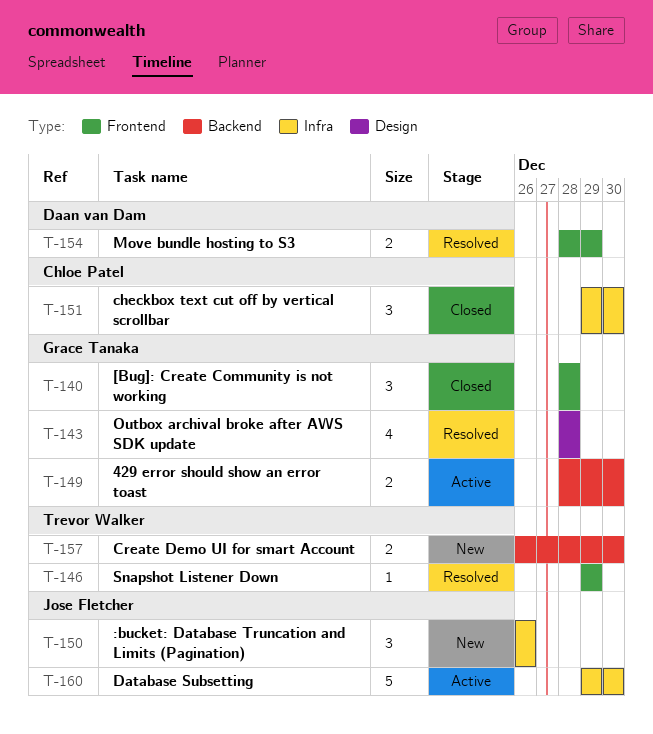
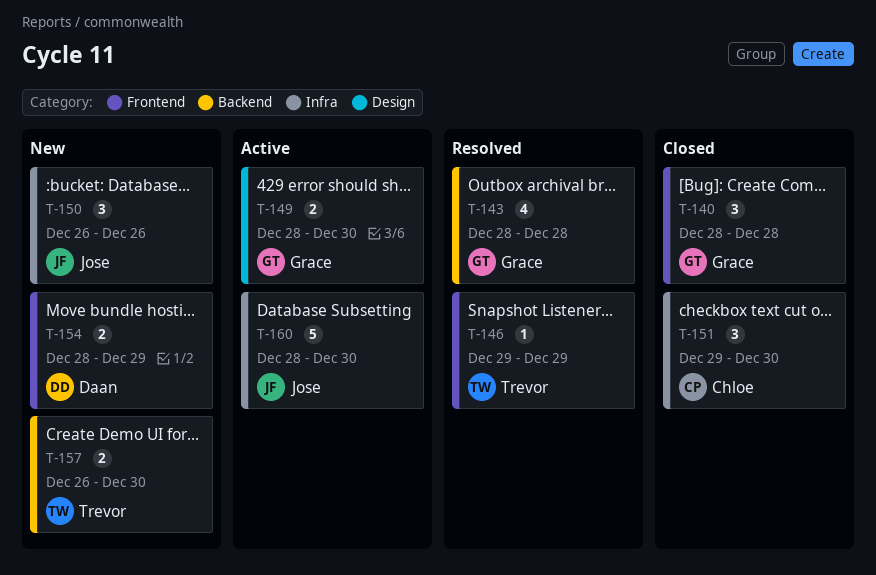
T-143, label: Design -> Backend
T-149, label: Backend -> Design
T-154, status: Resolved -> New
T-160, start: Dec 29 -> Dec 28

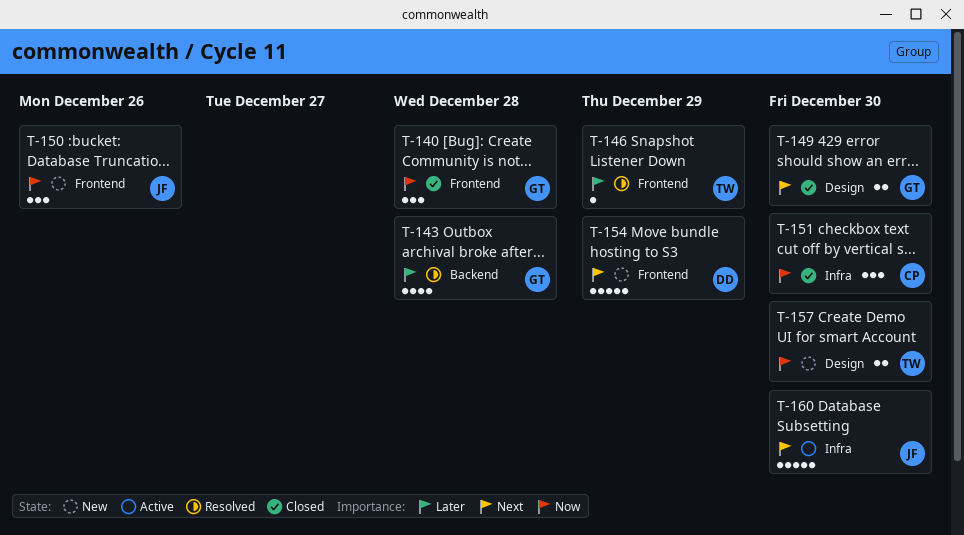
T-149, status: Active -> Closed
T-150, label: Infra -> Frontend
T-154, estimate: 2 -> 5
T-157, label: Backend -> Design

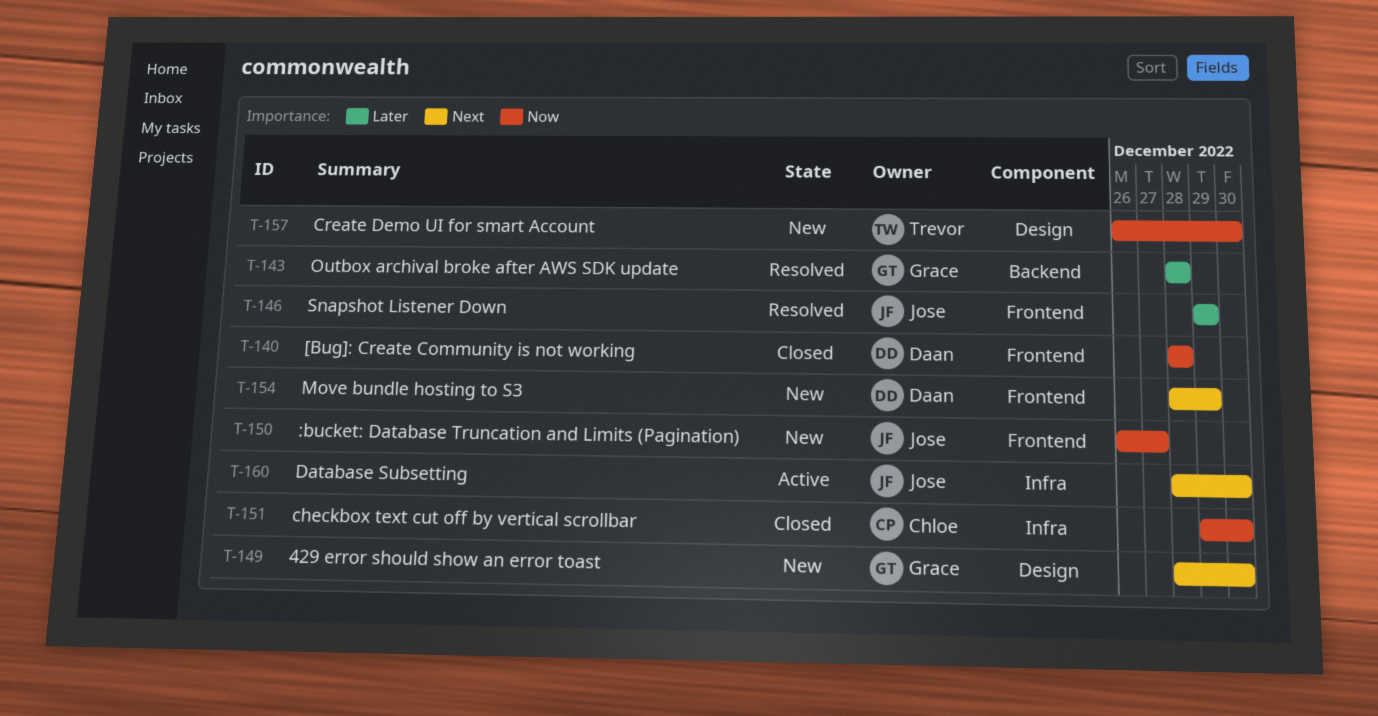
T-140, owner: Grace -> Daan
T-146, owner: Trevor -> Jose
T-149, status: Closed -> New
T-150, due: Dec 26 -> Dec 27

